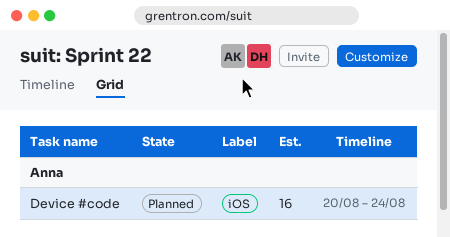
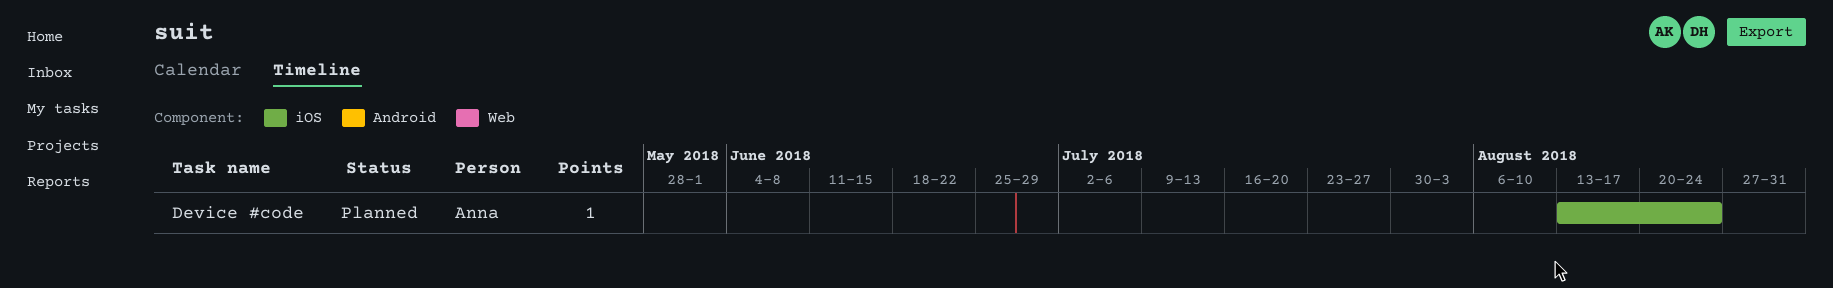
Device #code, estimate: 16 -> 1
Device #code, start: Aug 20 -> Aug 13

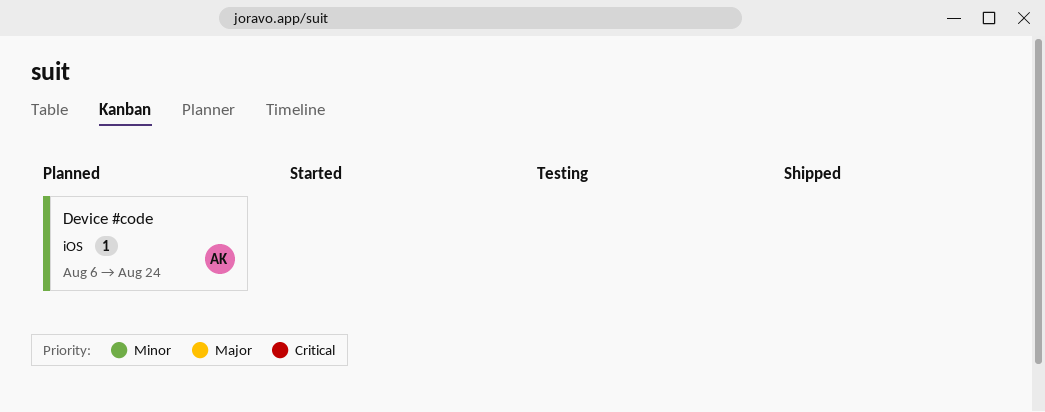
Device #code, start: Aug 13 -> Aug 6

